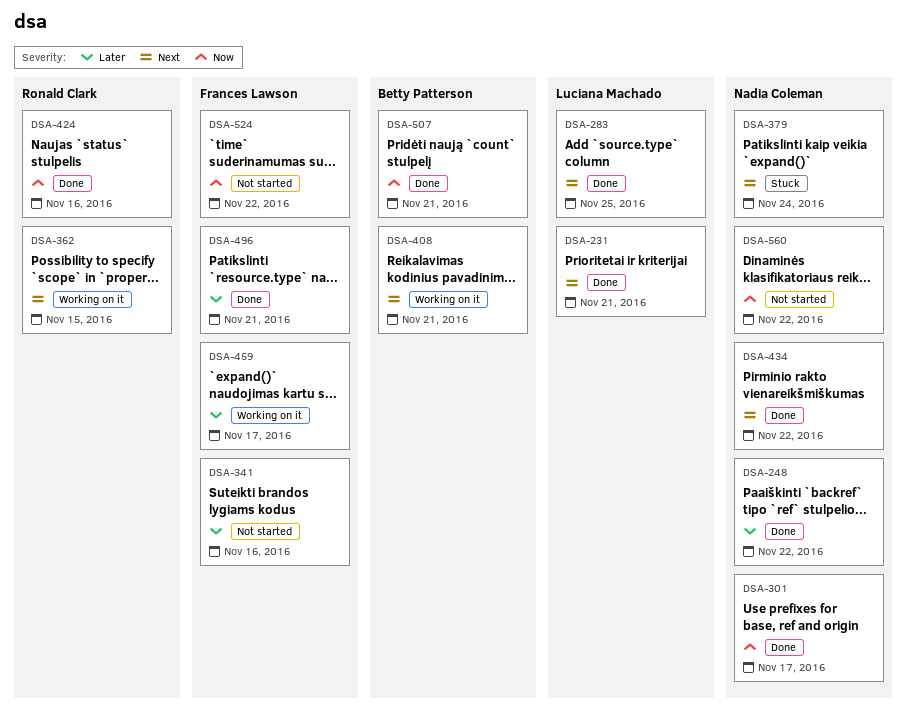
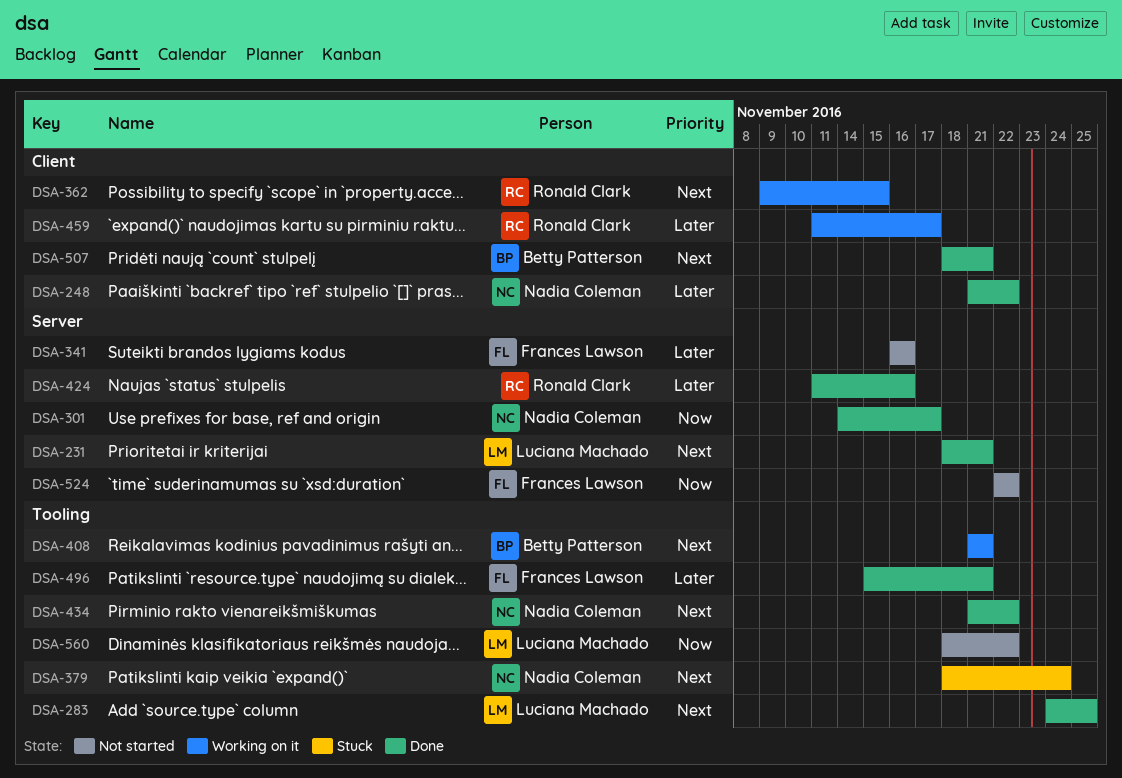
DSA-424, priority: Now -> Later
DSA-459, owner: Frances Lawson -> Ronald Clark
DSA-507, priority: Now -> Next
DSA-560, owner: Nadia Coleman -> Luciana Machado

